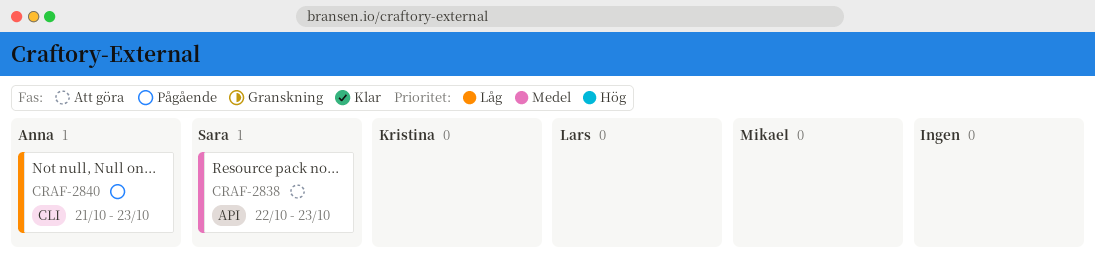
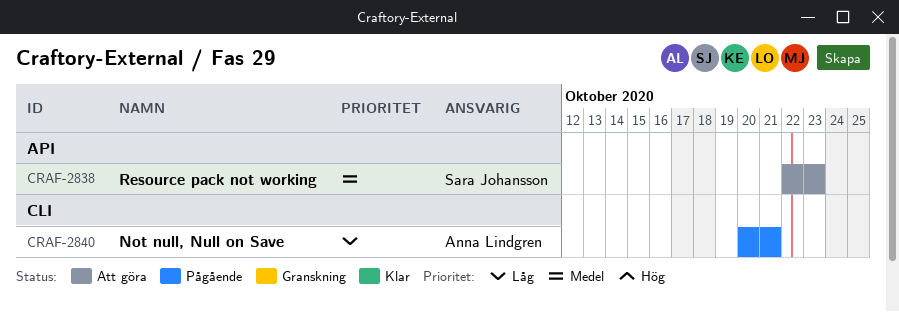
CRAF-2840, start: Oct 21 -> Oct 20
CRAF-2840, due: Oct 23 -> Oct 21

